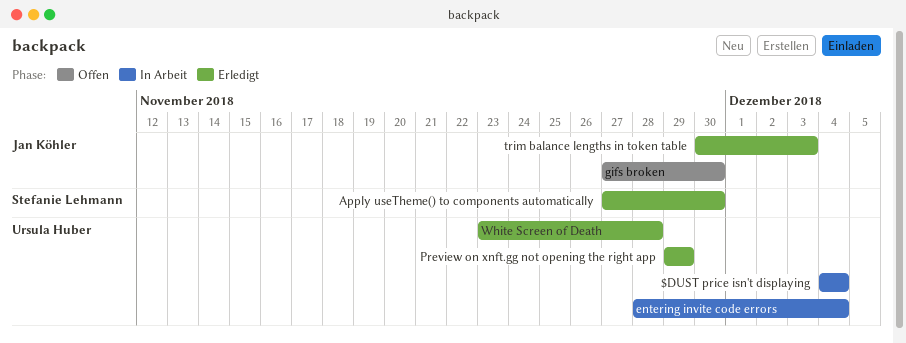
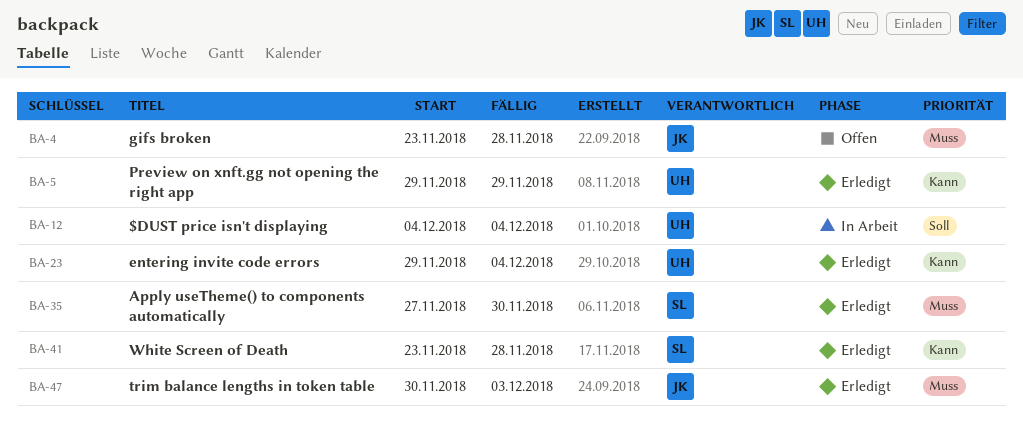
entering invite code errors, status: In Arbeit -> Erledigt
entering invite code errors, start: Nov 28 -> Nov 29
gifs broken, start: Nov 27 -> Nov 23
gifs broken, due: Nov 30 -> Nov 28
White Screen of Death, owner: Ursula Huber -> Stefanie Lehmann

